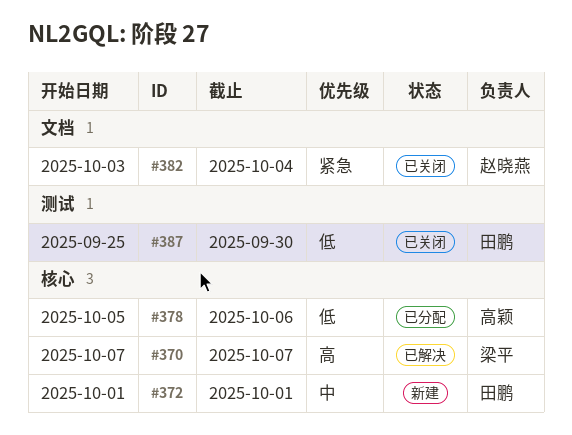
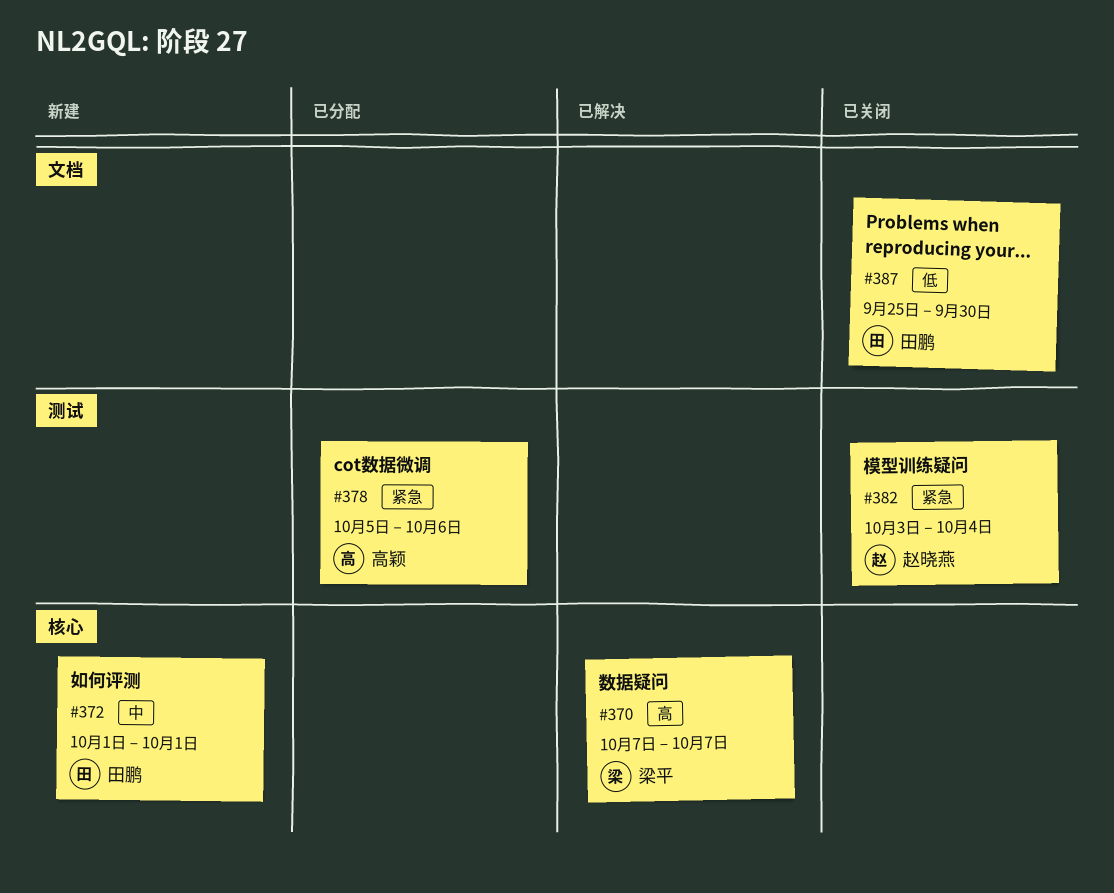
#378, priority: 低 -> 紧急
#378, label: 核心 -> 测试
#382, label: 文档 -> 测试
#387, label: 测试 -> 文档

